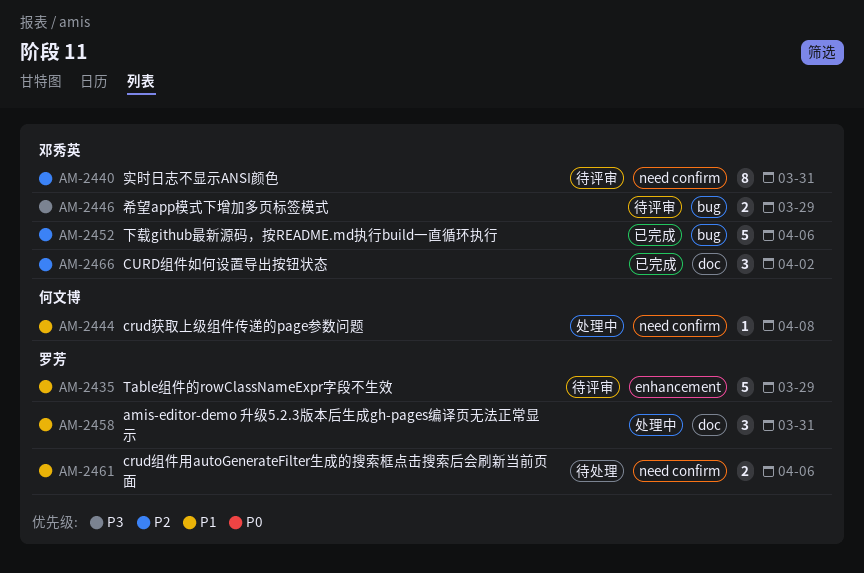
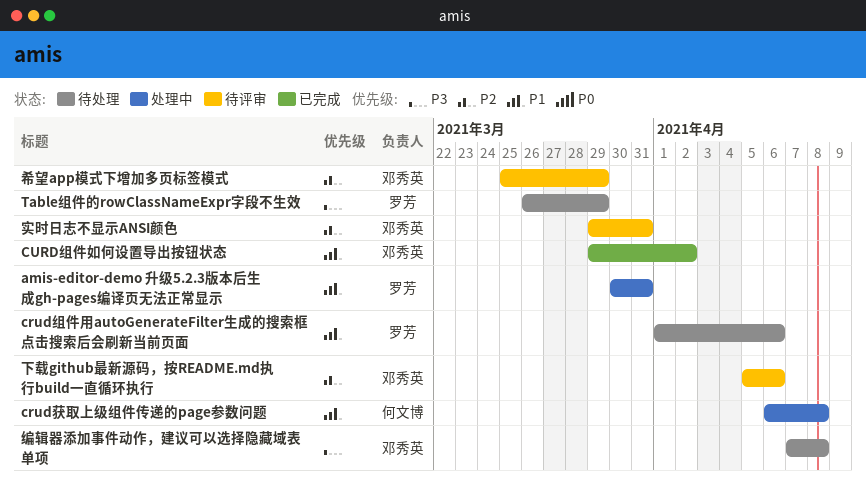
CURD组件如何设置导出按钮状态, priority: P2 -> P1
Table组件的rowClassNameExpr字段不生效, status: 待评审 -> 待处理
Table组件的rowClassNameExpr字段不生效, priority: P1 -> P3
下载github最新源码，按README.md执行build一直循环执行, status: 已完成 -> 待评审
希望app模式下增加多页标签模式, priority: P3 -> P2
编辑器添加事件动作，建议可以选择隐藏域表单项: none -> present

